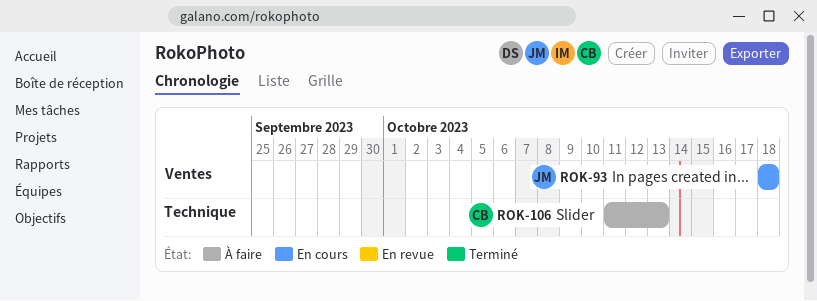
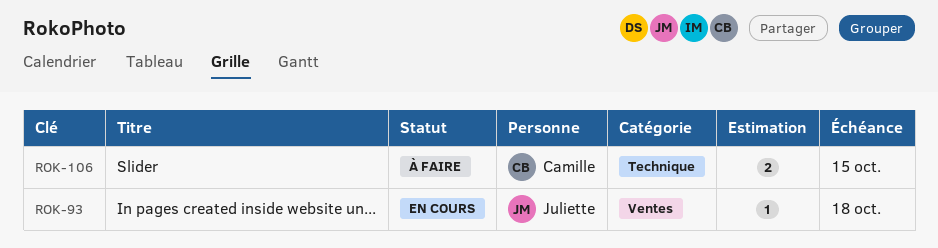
ROK-106, due: Oct 13 -> Oct 15

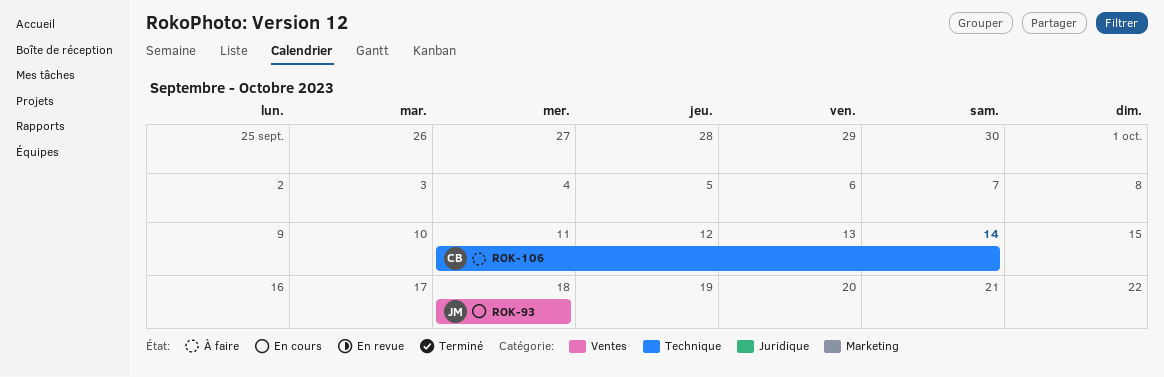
ROK-106, due: Oct 15 -> Oct 14

